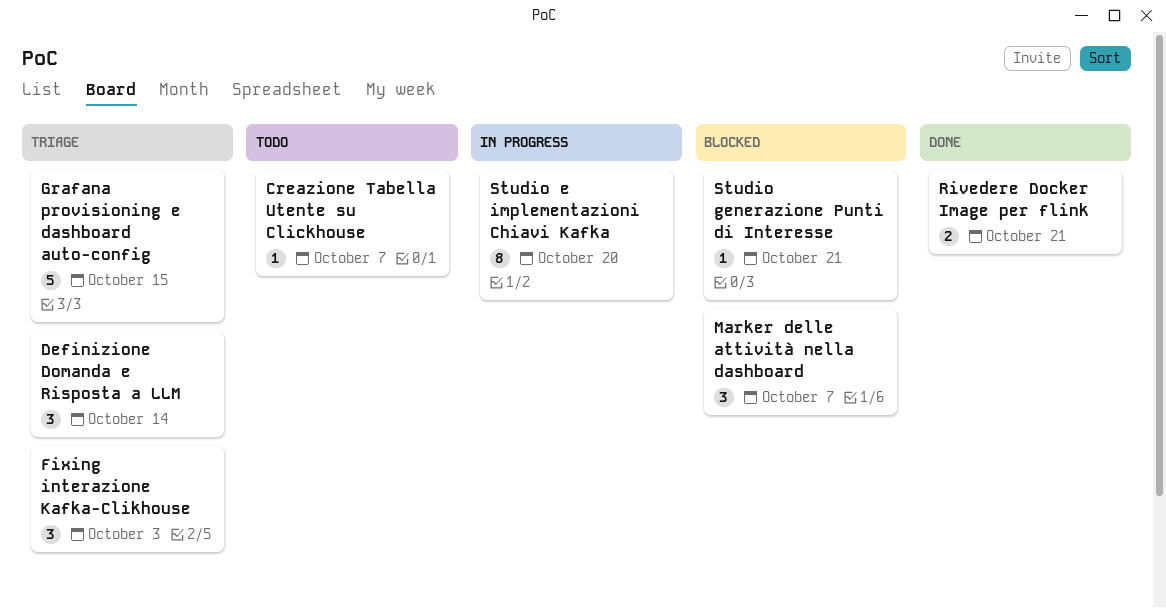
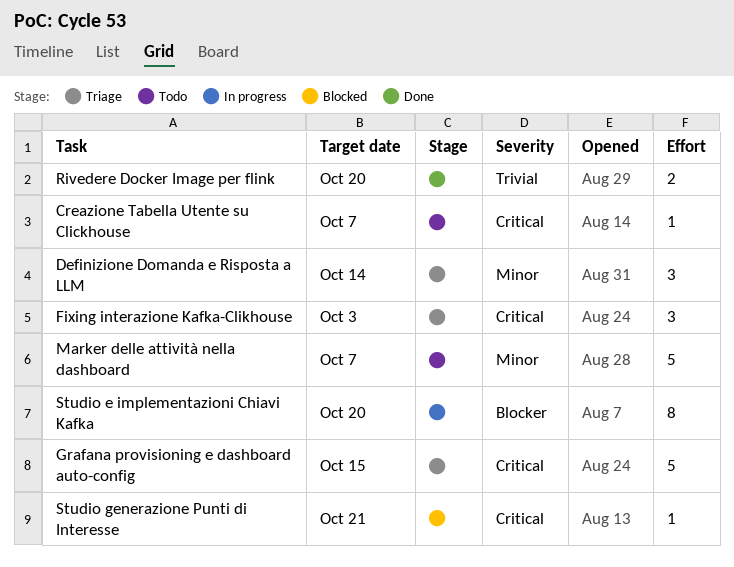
Marker delle attività nella dashboard, status: Blocked -> Todo
Marker delle attività nella dashboard, estimate: 3 -> 5
Rivedere Docker Image per flink, due: Oct 21 -> Oct 20

